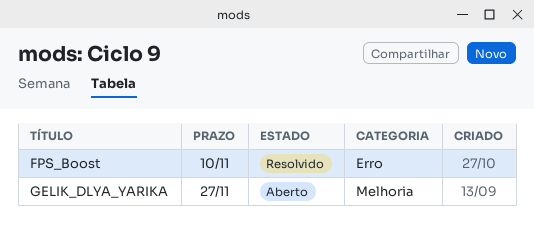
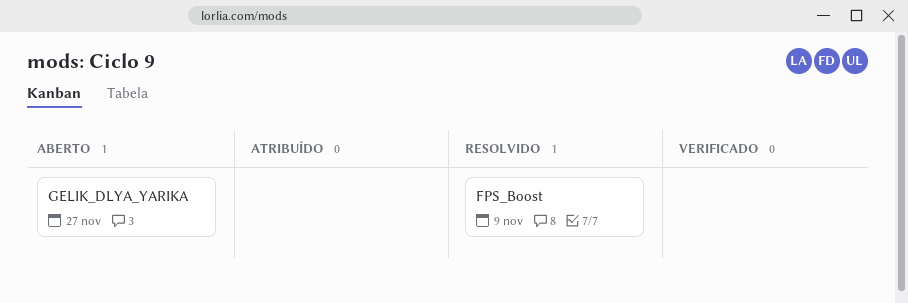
FPS_Boost, due: Nov 10 -> Nov 9

